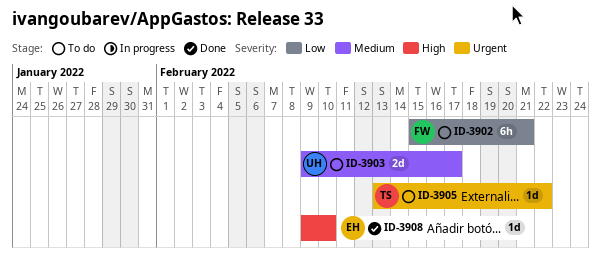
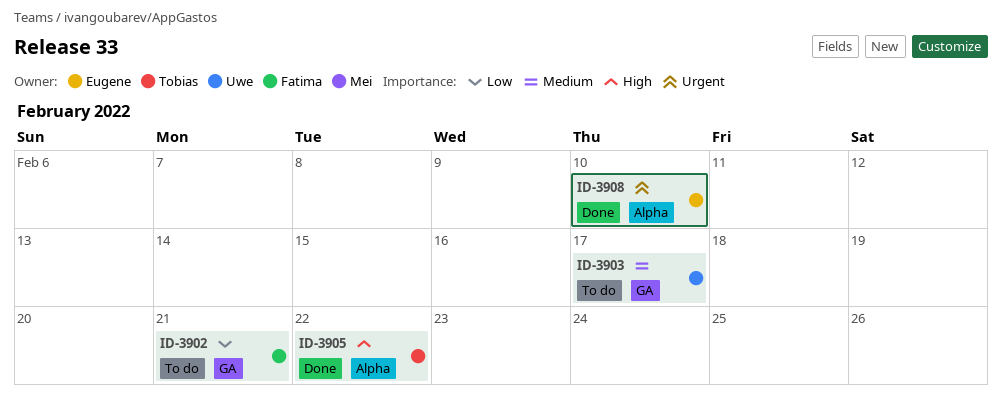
ID-3905, status: To do -> Done
ID-3905, priority: Urgent -> High
ID-3908, priority: High -> Urgent

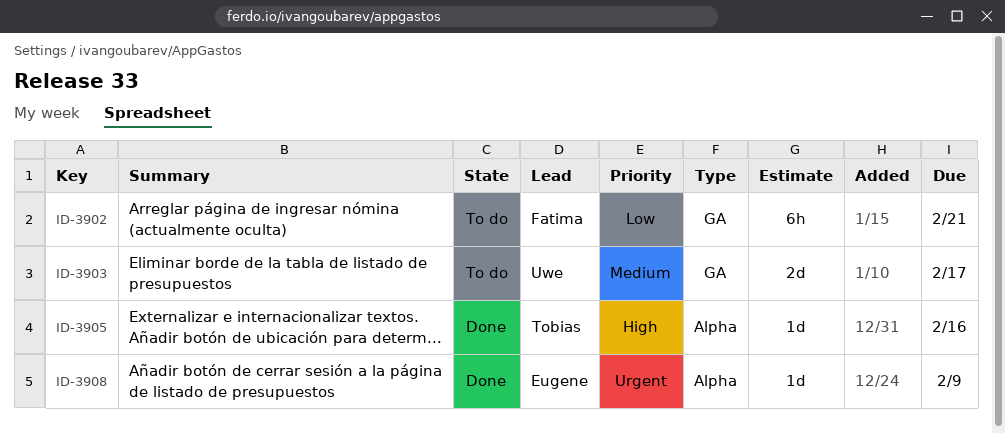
ID-3905, due: Feb 22 -> Feb 16
ID-3908, due: Feb 10 -> Feb 9

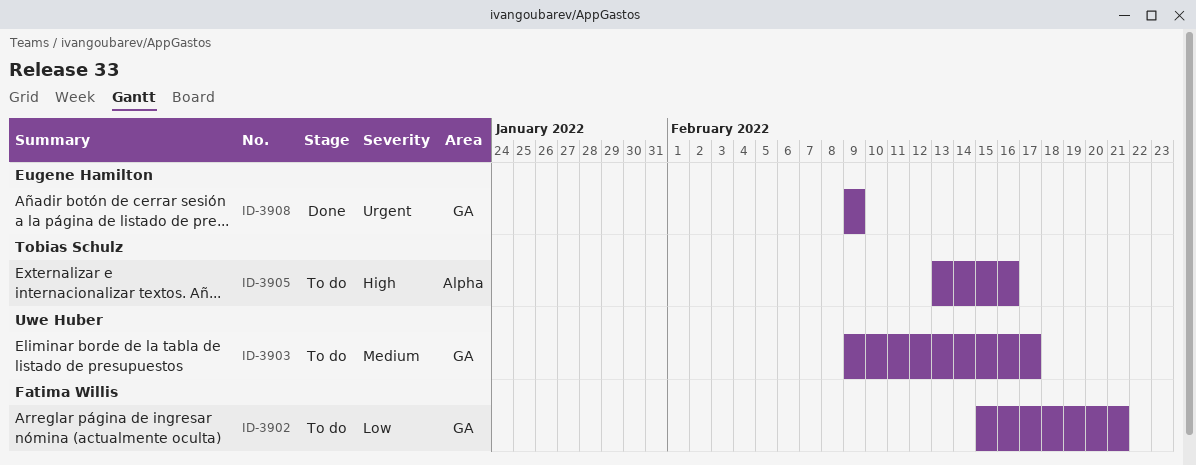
ID-3905, status: Done -> To do
ID-3908, label: Alpha -> GA

